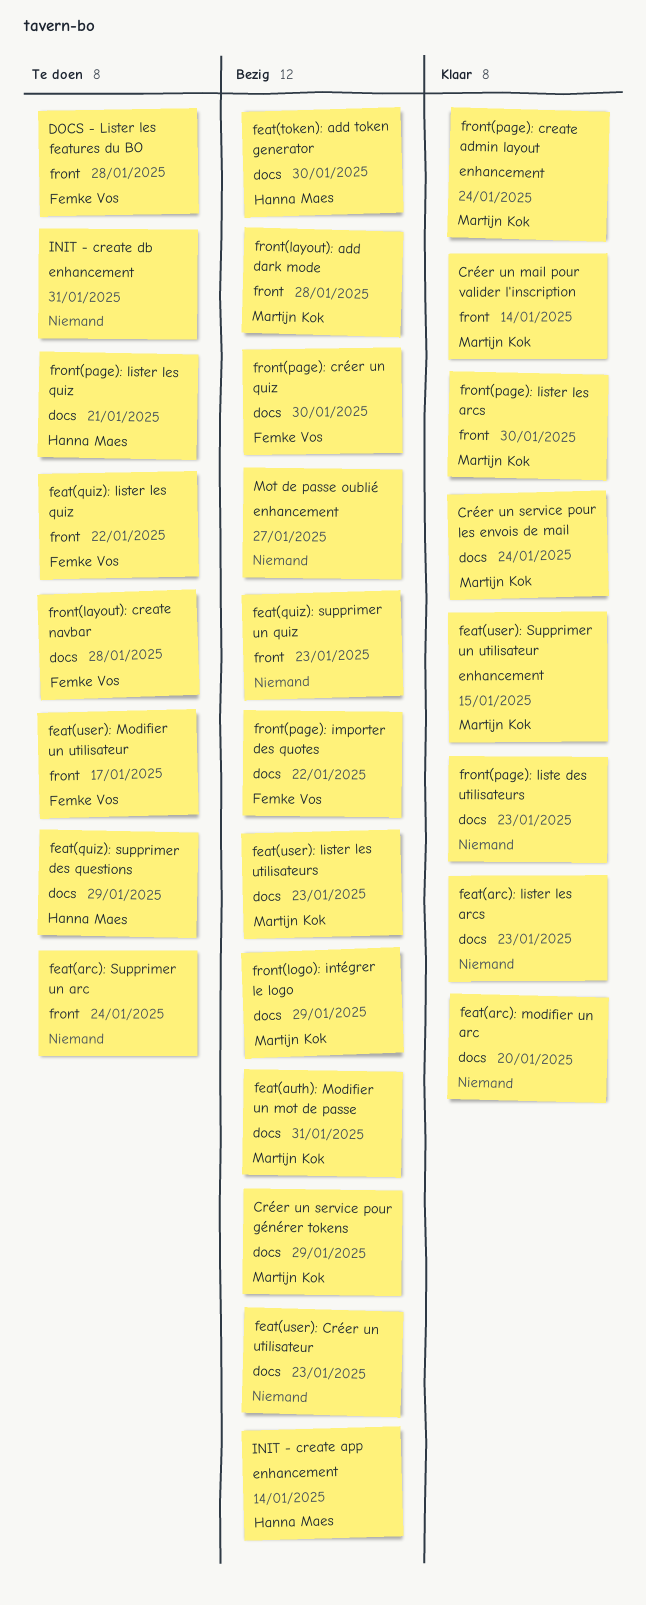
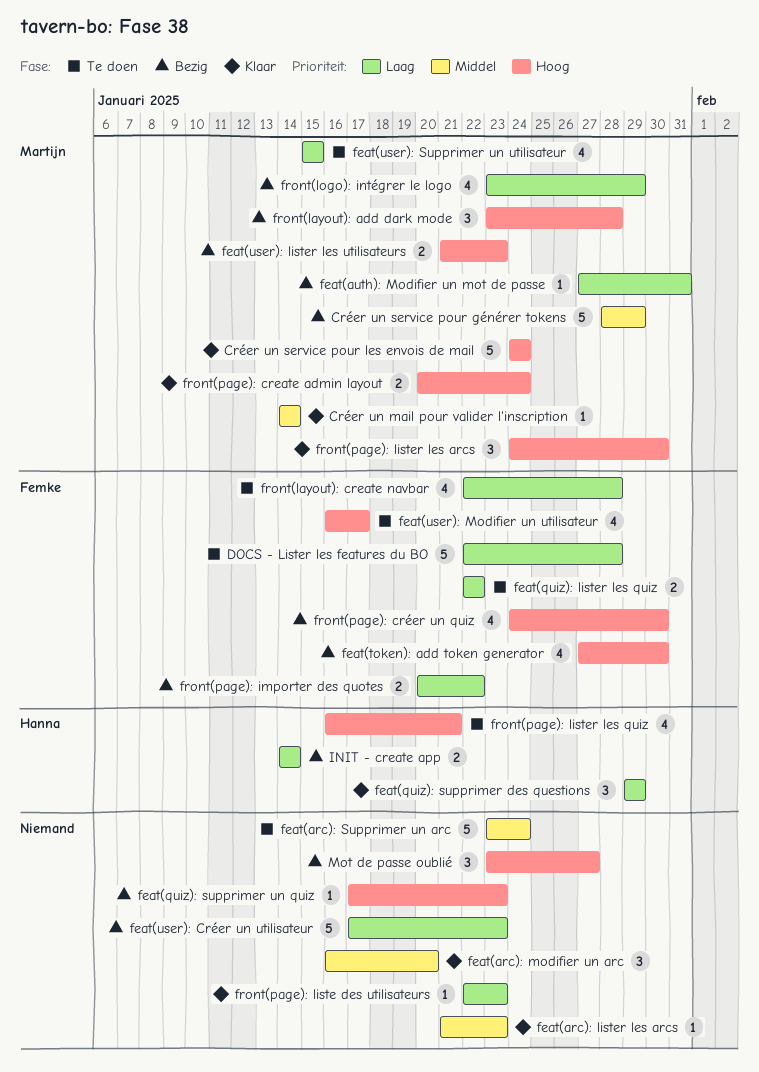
feat(quiz): supprimer des questions, status: Te doen -> Klaar
feat(token): add token generator, owner: Hanna Maes -> Femke Vos
feat(user): Supprimer un utilisateur, status: Klaar -> Te doen
INIT - create db: present -> none

